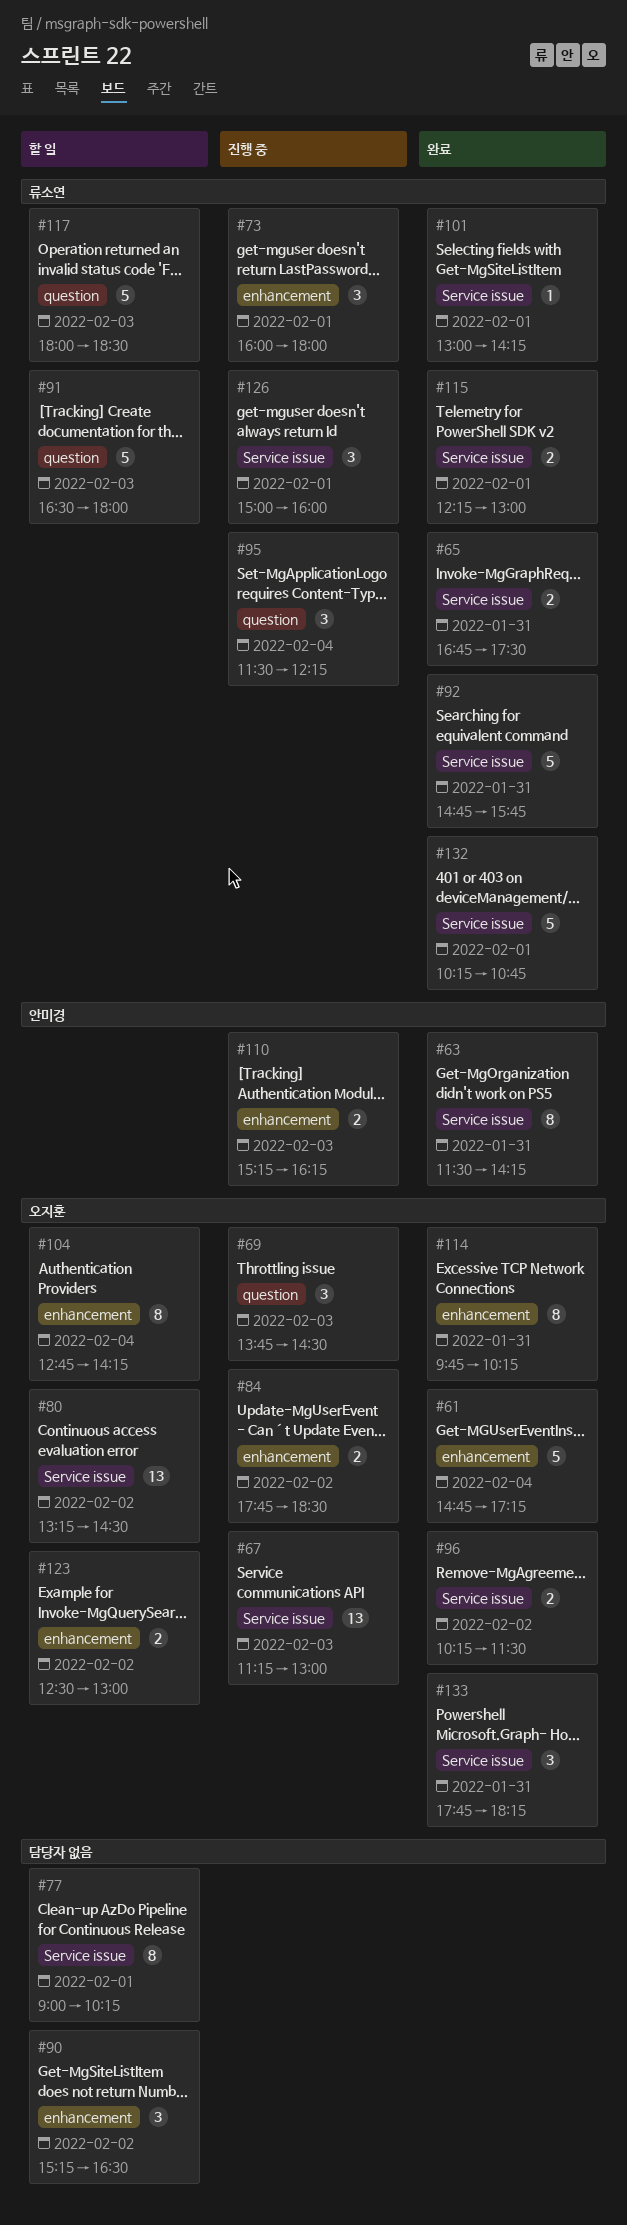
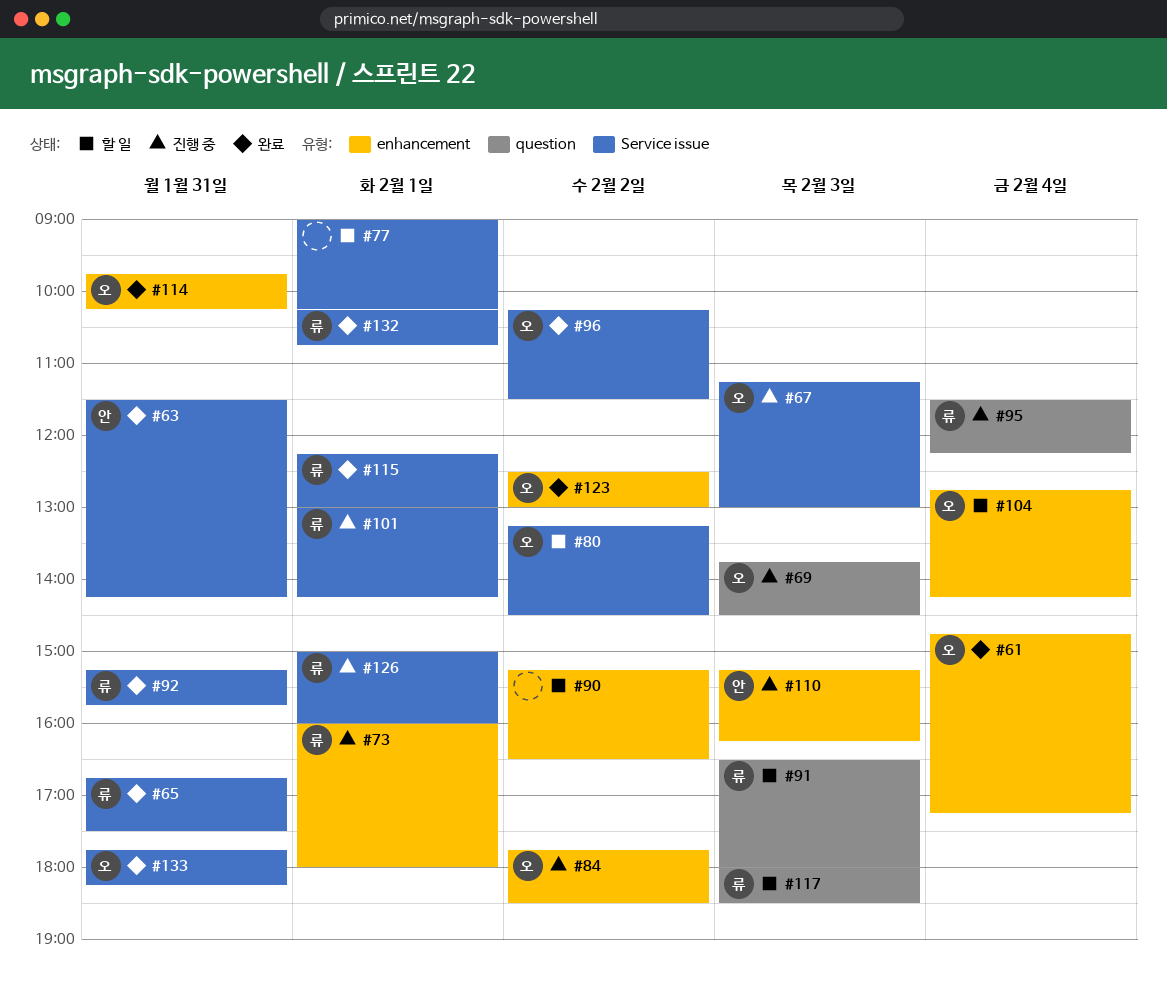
#92, begins: 14:45 -> 15:15
#101, status: 완료 -> 진행 중
#123, status: 할 일 -> 완료

